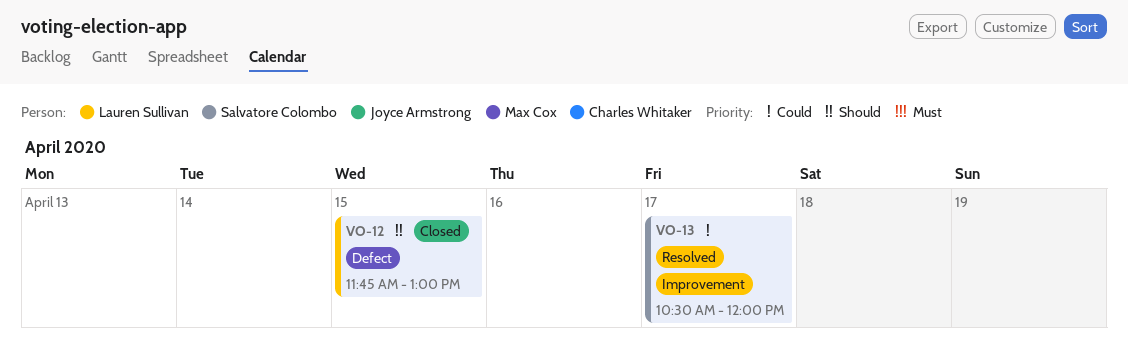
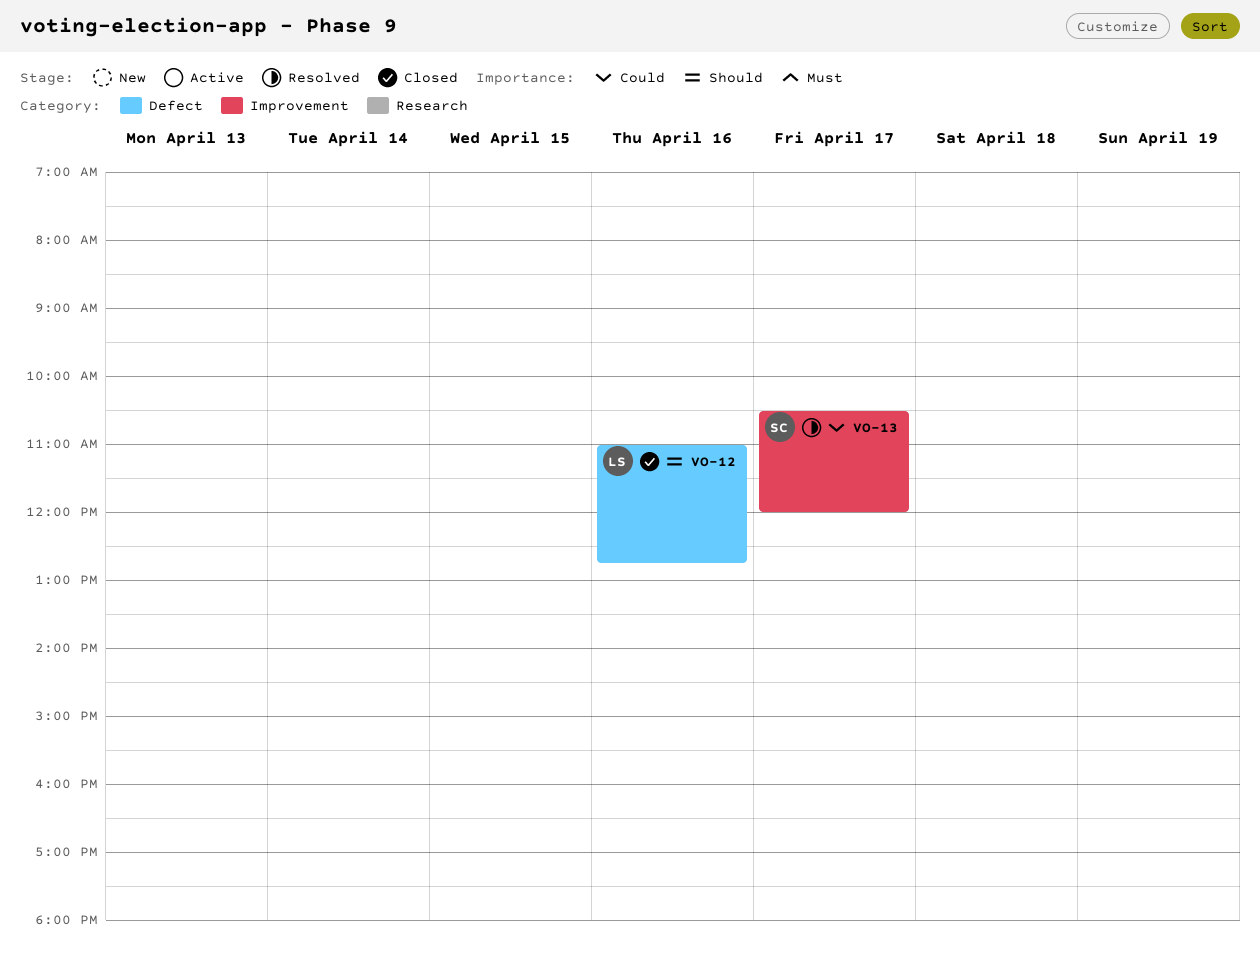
VO-12, day: Apr 15 -> Apr 16
VO-12, begins: 11:45 -> 11:00
VO-12, ends: 13:00 -> 12:45

